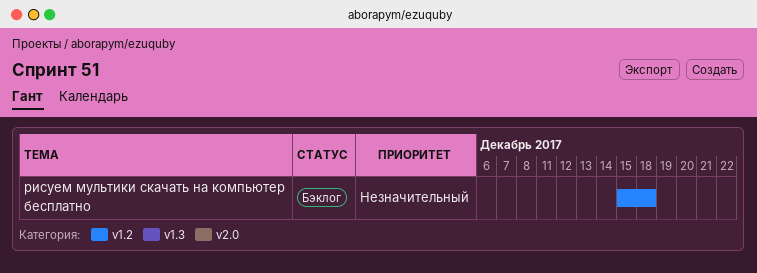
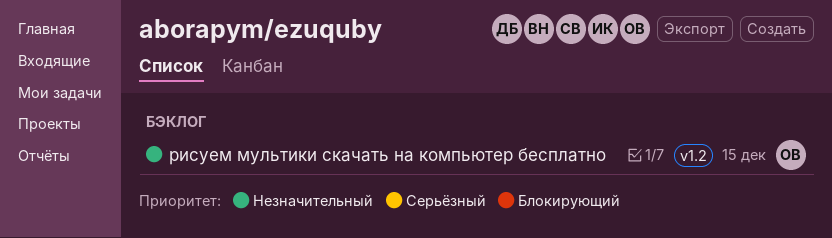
рисуем мультики скачать на компьютер бесплатно, due: Dec 18 -> Dec 15

